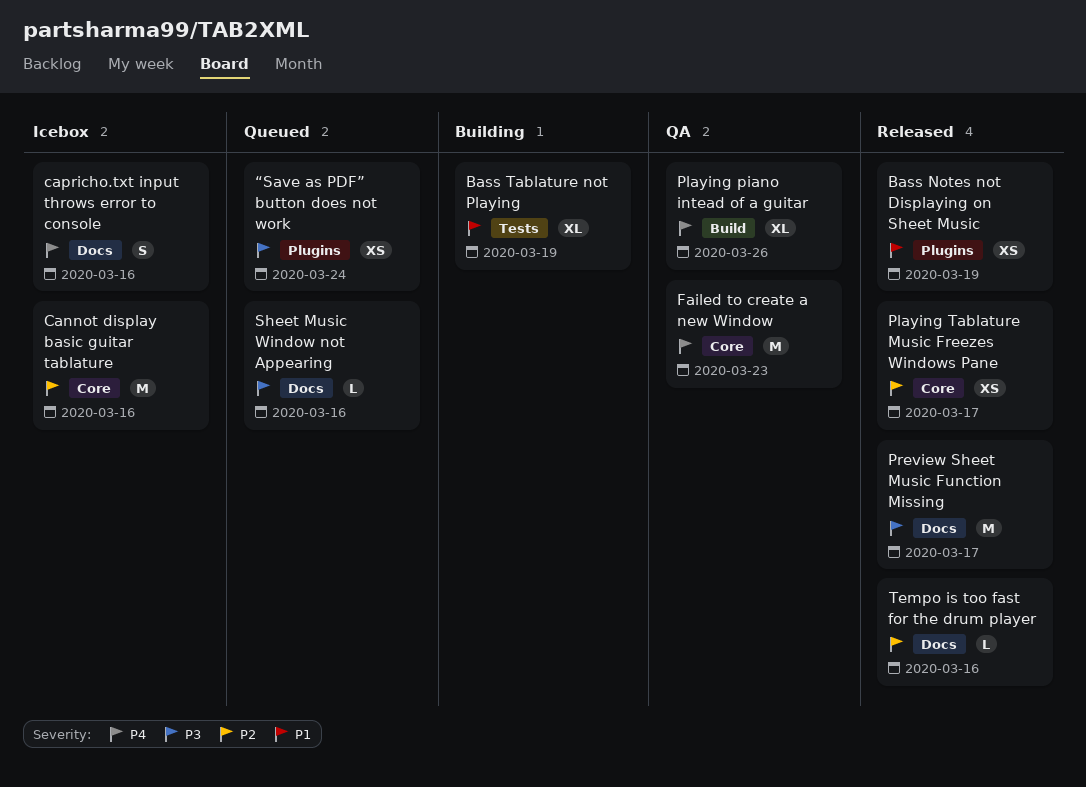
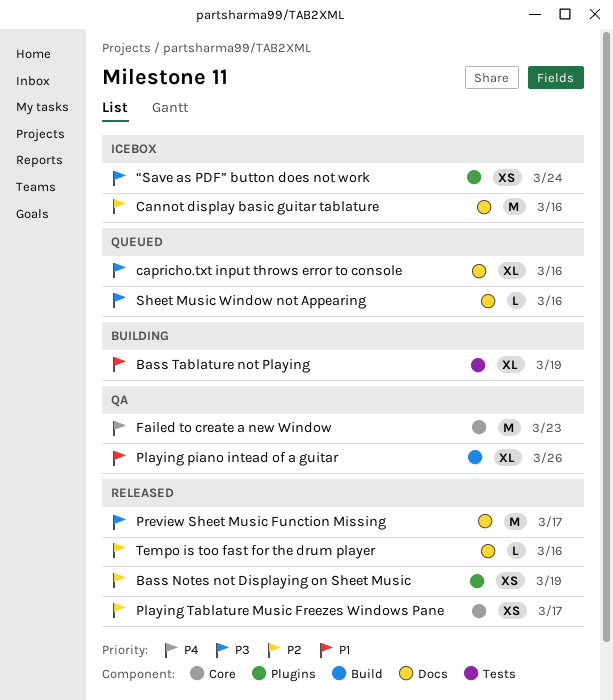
Bass Notes not Displaying on Sheet Music, priority: P1 -> P2
Cannot display basic guitar tablature, label: Core -> Docs
capricho.txt input throws error to console, status: Icebox -> Queued
capricho.txt input throws error to console, priority: P4 -> P3
capricho.txt input throws error to console, estimate: S -> XL
Playing piano intead of a guitar, priority: P4 -> P1
“Save as PDF” button does not work, status: Queued -> Icebox

